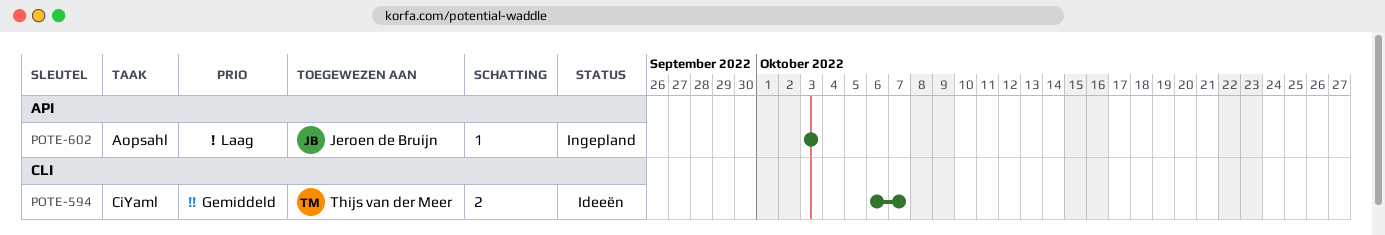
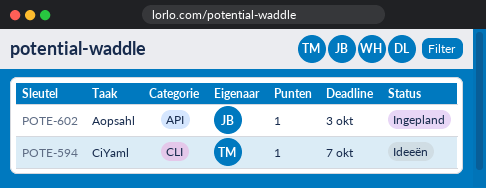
POTE-594, estimate: 2 -> 1

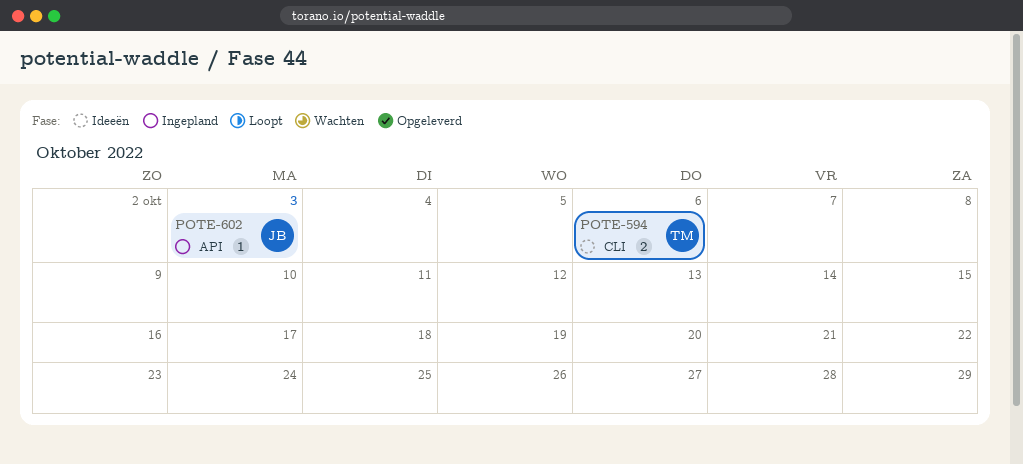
POTE-594, estimate: 1 -> 2
POTE-594, due: Oct 7 -> Oct 6

